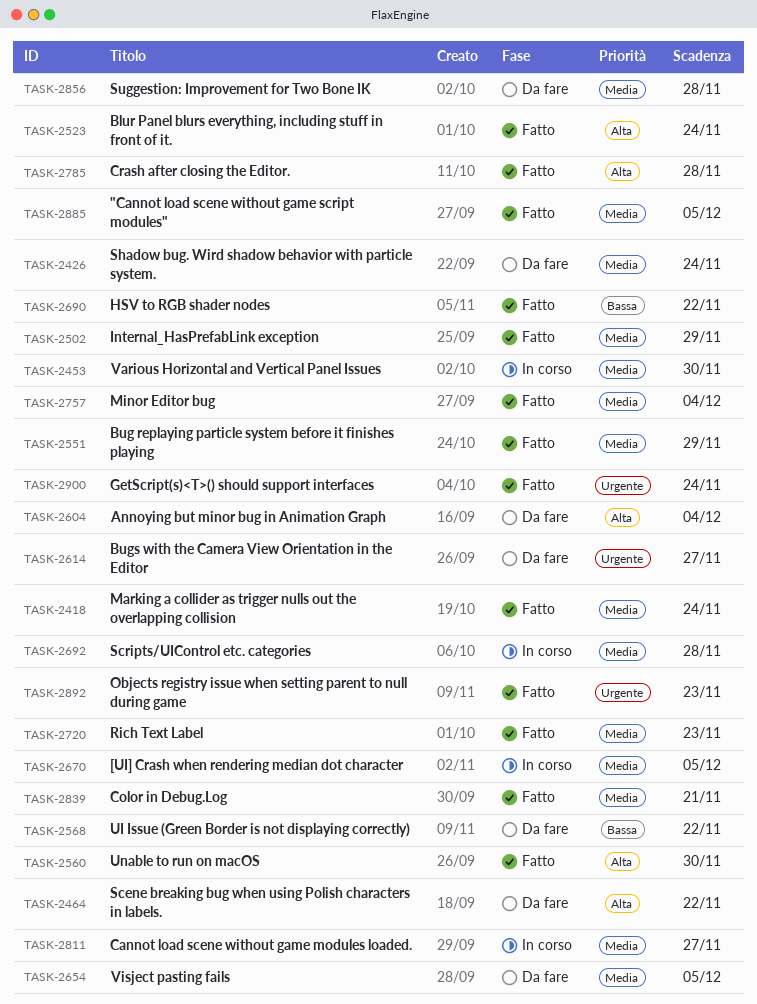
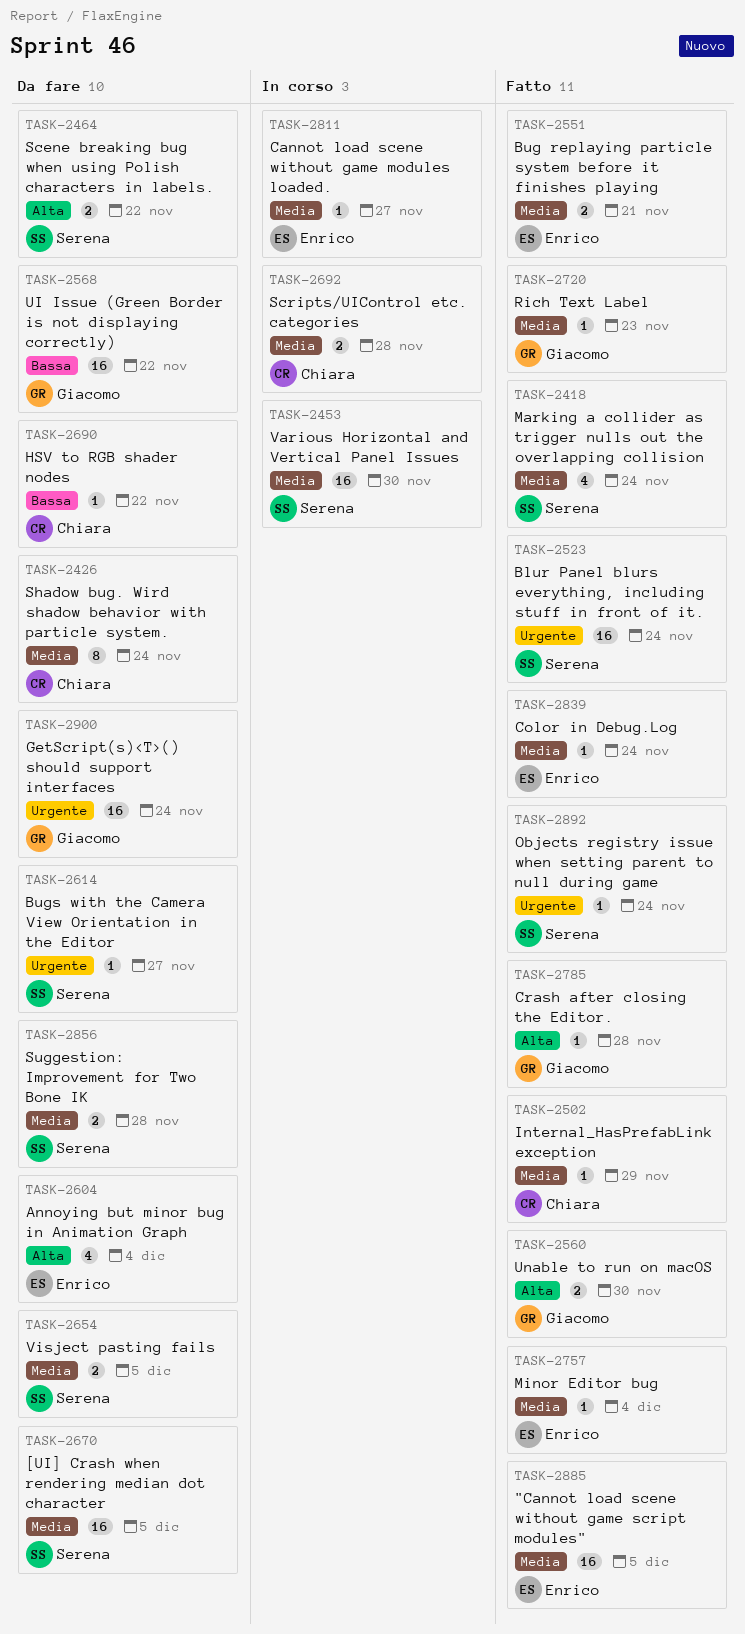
TASK-2523, priority: Alta -> Urgente
TASK-2551, due: Nov 29 -> Nov 21
TASK-2670, status: In corso -> Da fare
TASK-2690, status: Fatto -> Da fare
TASK-2839, due: Nov 21 -> Nov 24
TASK-2892, due: Nov 23 -> Nov 24
TASK-2900, status: Fatto -> Da fare

